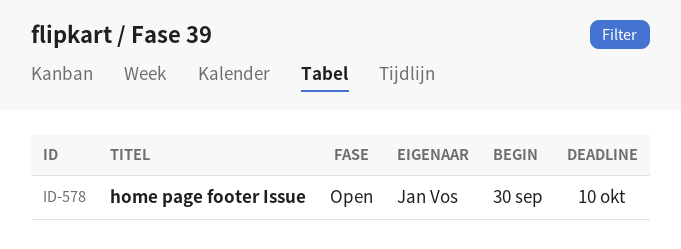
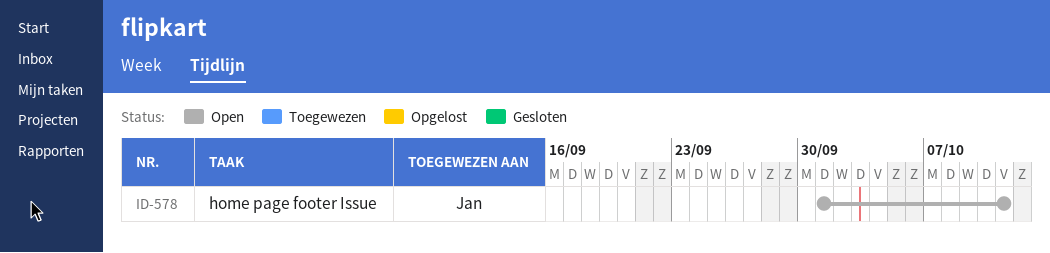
ID-578, start: Sep 30 -> Oct 1
ID-578, due: Oct 10 -> Oct 11

